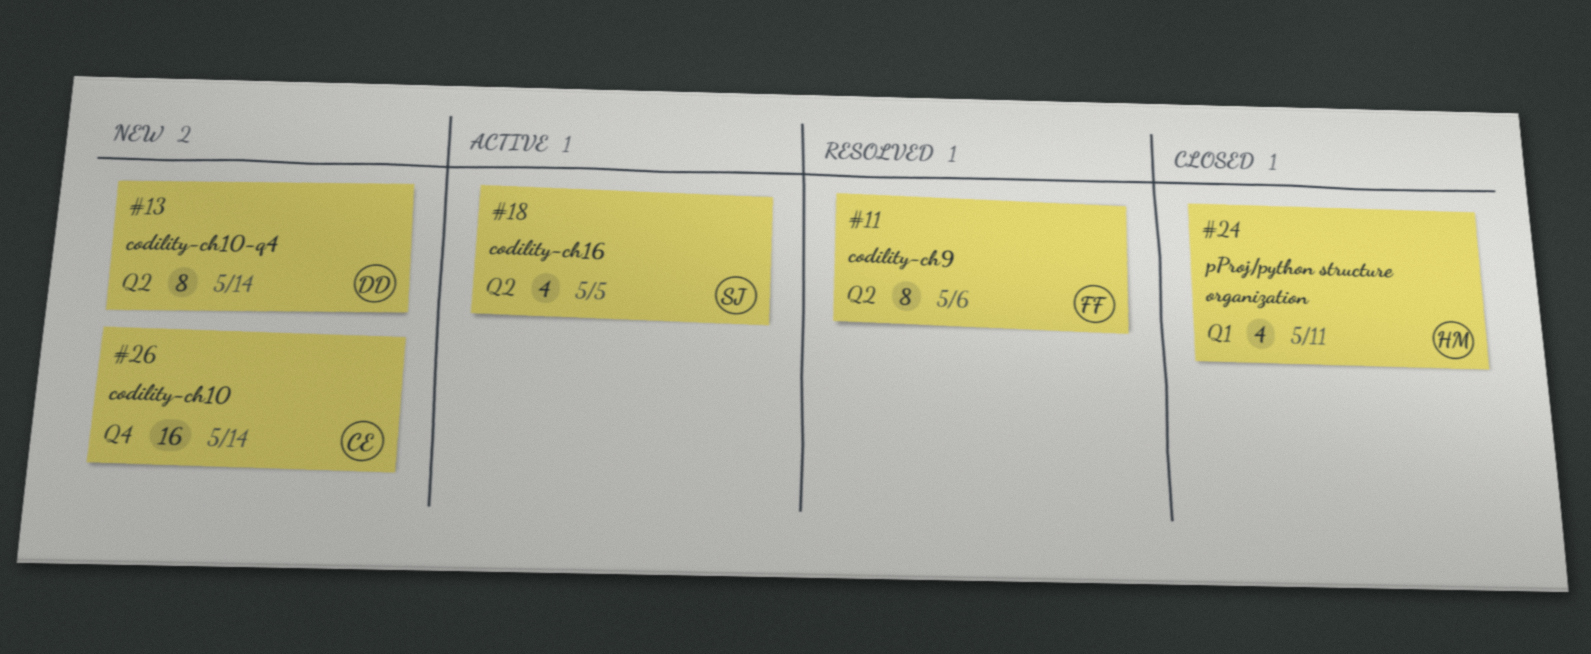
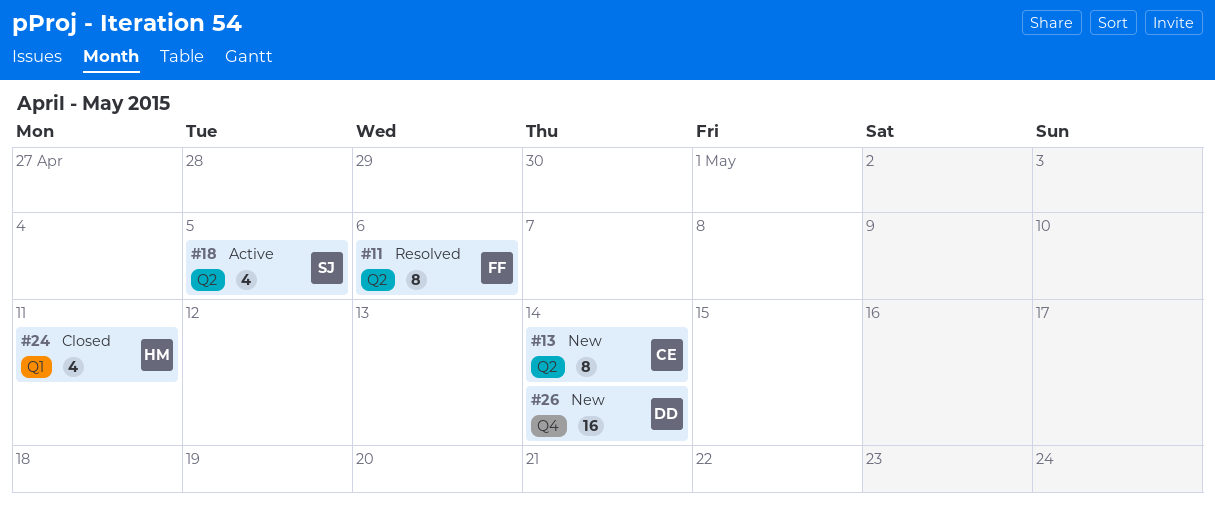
#13, owner: DD -> CE
#26, owner: CE -> DD

